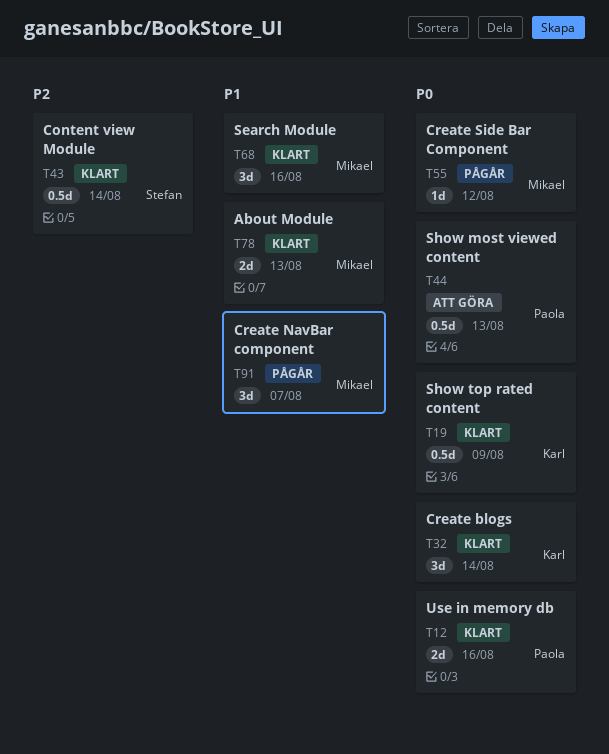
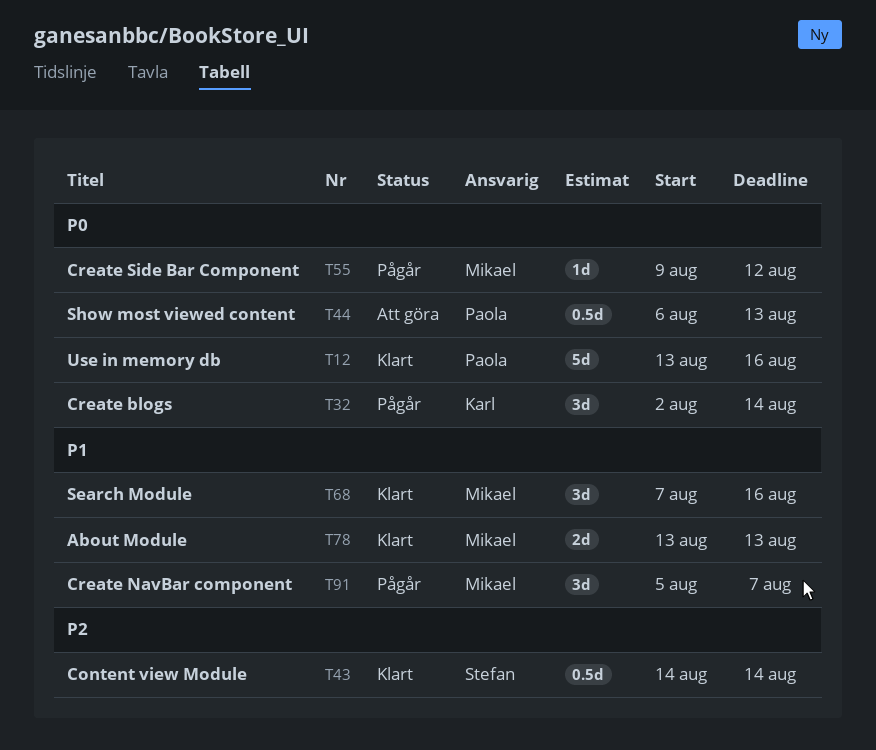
T12, estimate: 2d -> 5d
T19: present -> none
T32, status: Klart -> Pågår

